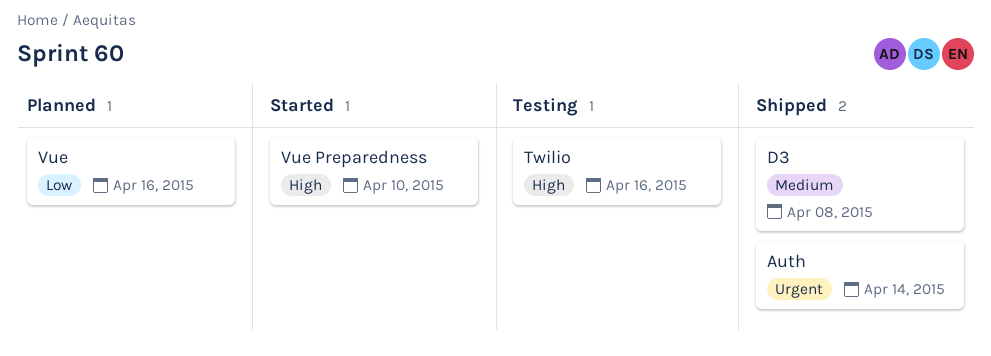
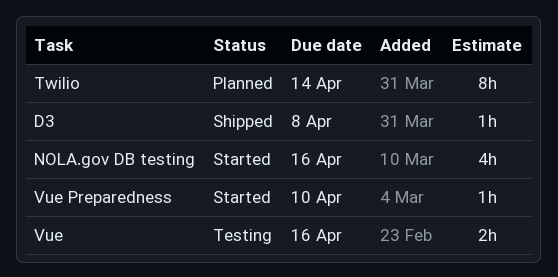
Auth: present -> none
NOLA.gov DB testing: none -> present
Twilio, status: Testing -> Planned
Twilio, due: Apr 16 -> Apr 14
Vue, status: Planned -> Testing

